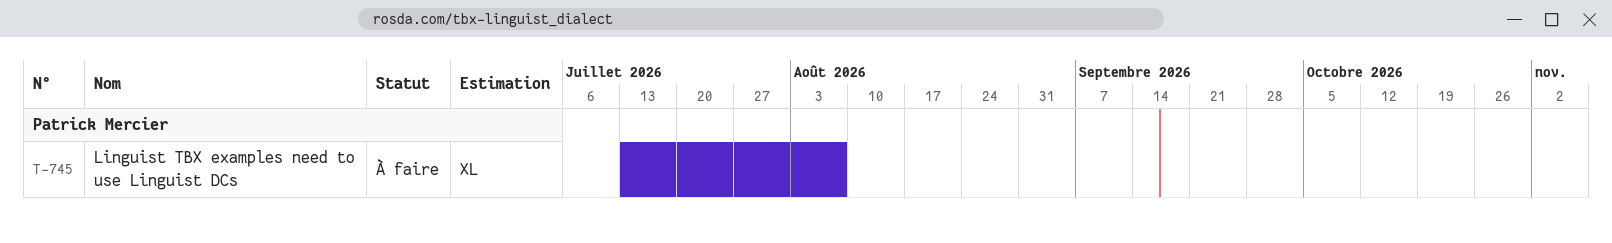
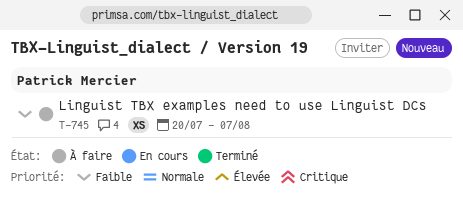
T-745, estimate: XL -> XS
T-745, start: Jul 13 -> Jul 20

